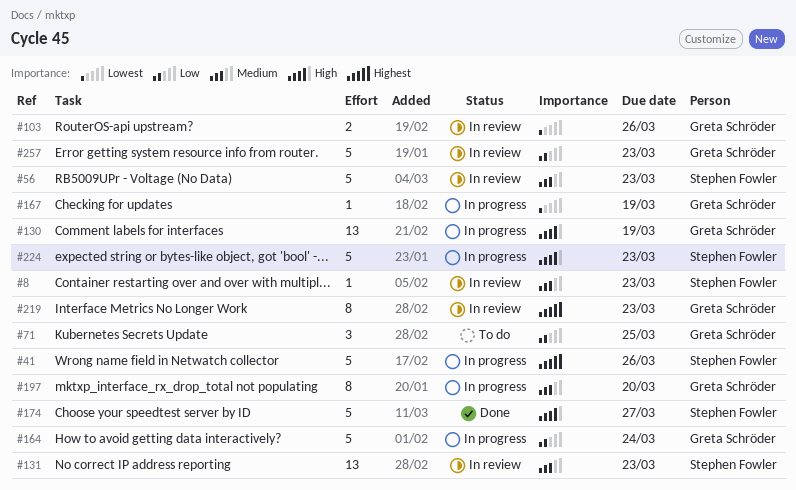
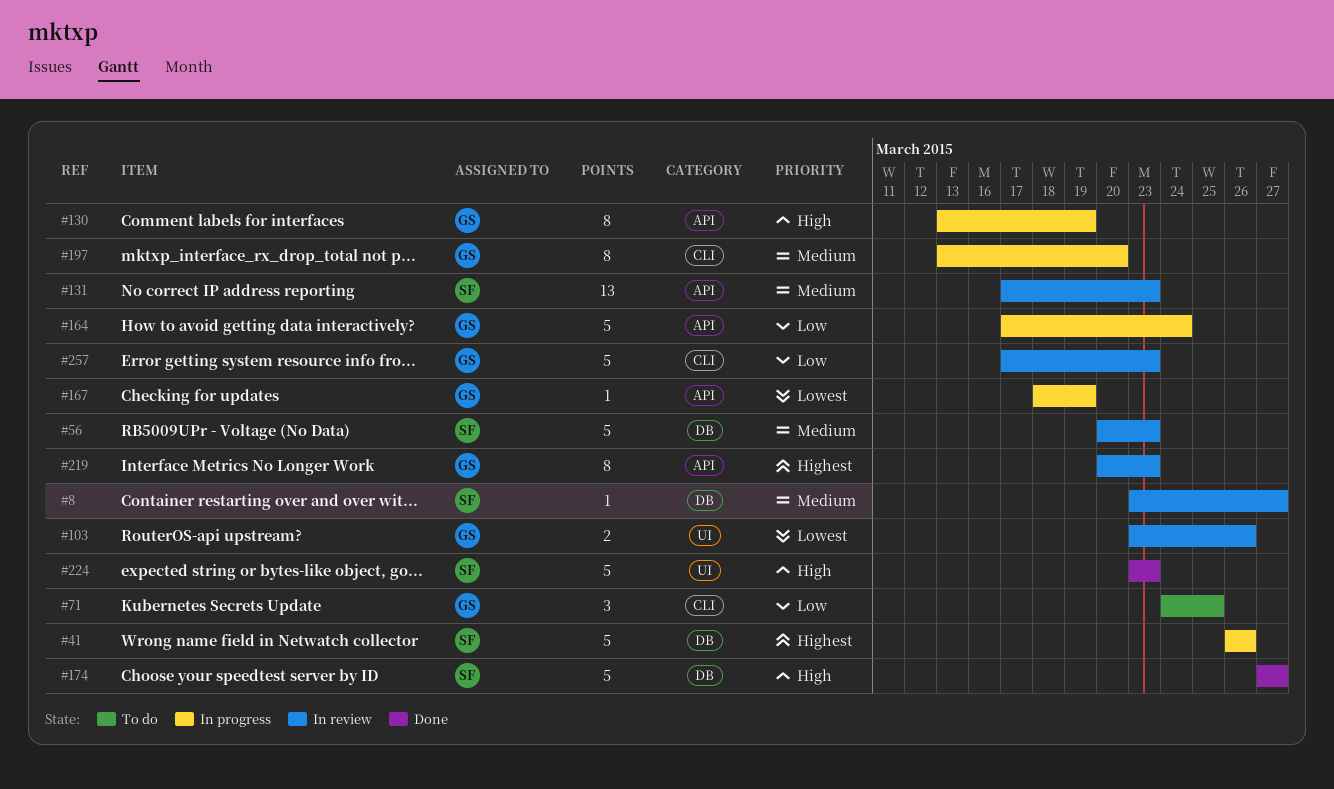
#8, due: Mar 23 -> Mar 27
#130, estimate: 13 -> 8
#224, status: In progress -> Done

